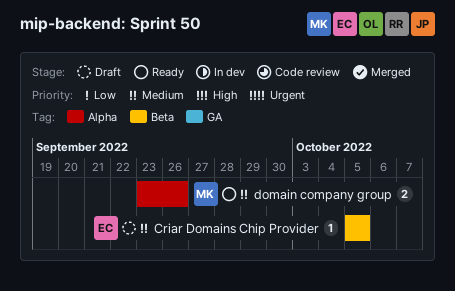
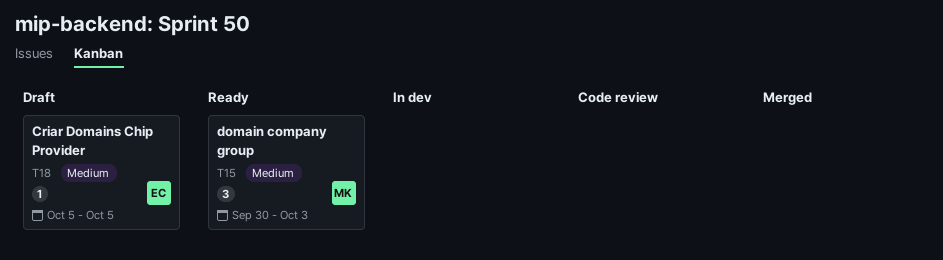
domain company group, estimate: 2 -> 3
domain company group, start: Sep 23 -> Sep 30
domain company group, due: Sep 26 -> Oct 3

